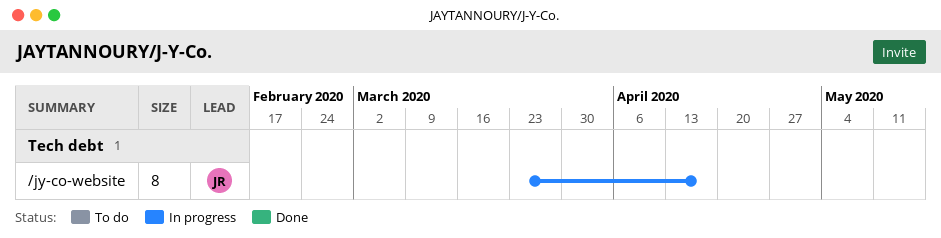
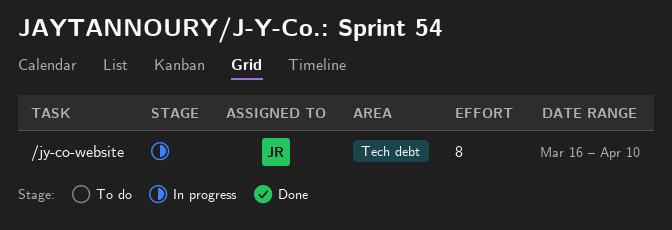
/jy-co-website, start: Mar 23 -> Mar 16
/jy-co-website, due: Apr 17 -> Apr 10

